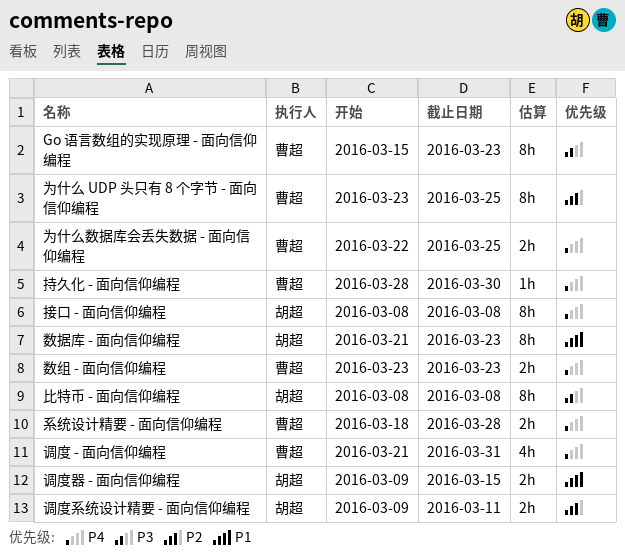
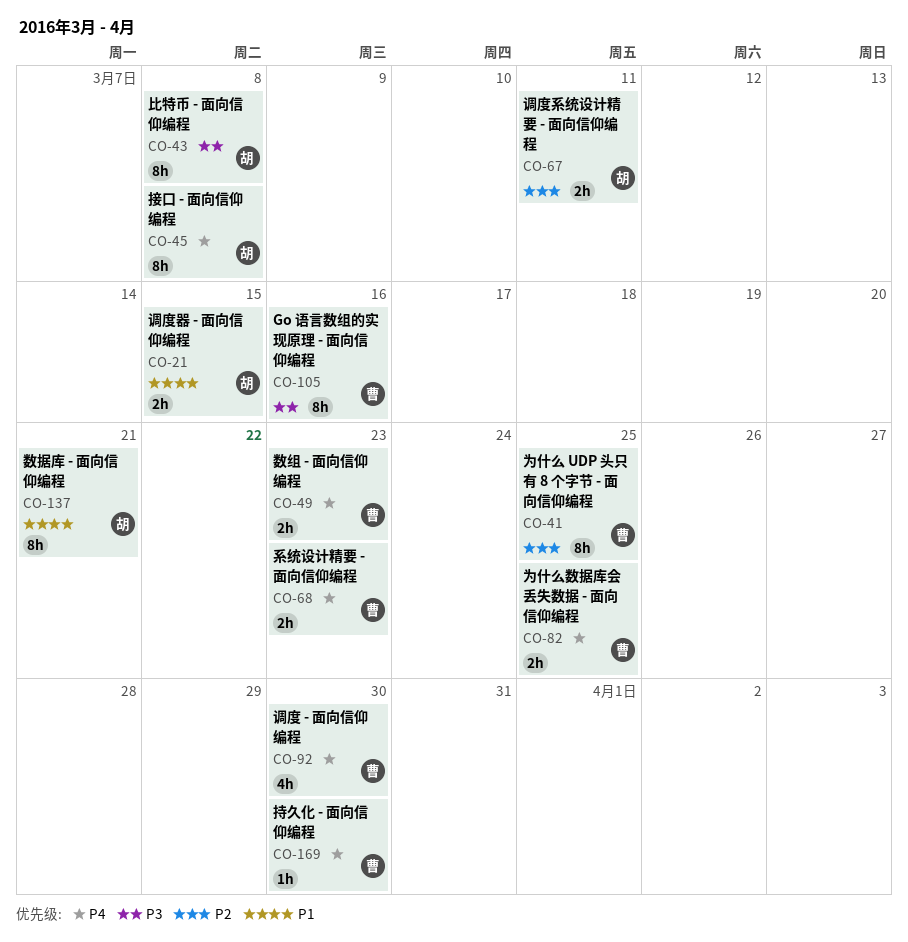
Go 语言数组的实现原理 - 面向信仰编程, due: Mar 23 -> Mar 16
数据库 - 面向信仰编程, due: Mar 23 -> Mar 21
系统设计精要 - 面向信仰编程, due: Mar 28 -> Mar 23
调度 - 面向信仰编程, due: Mar 31 -> Mar 30

